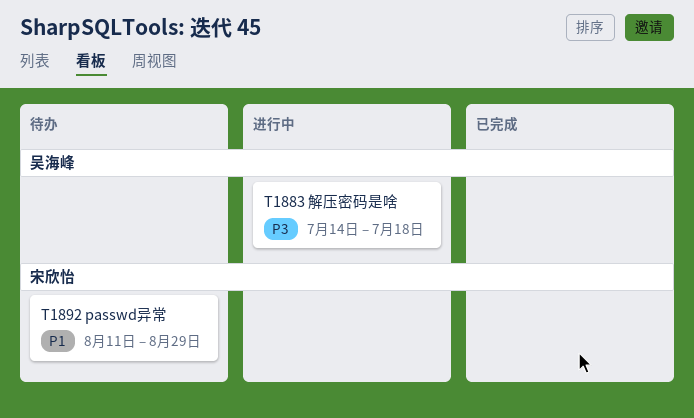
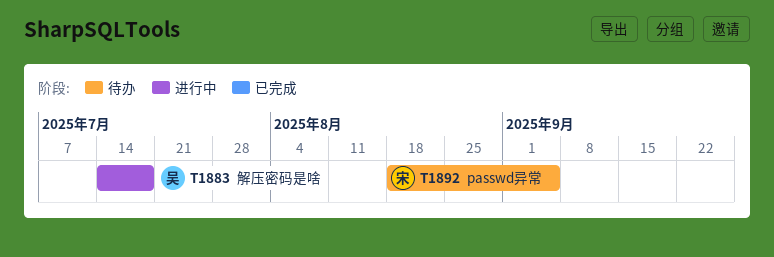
T1892, start: Aug 11 -> Aug 18
T1892, due: Aug 29 -> Sep 5

